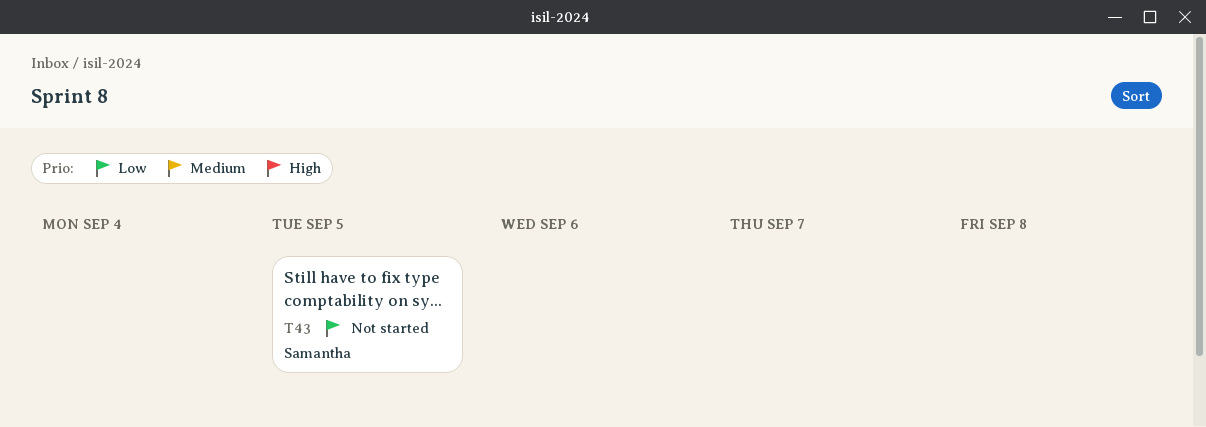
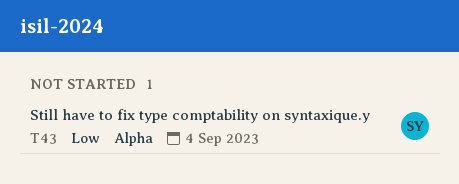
T43, due: Sep 5 -> Sep 4

